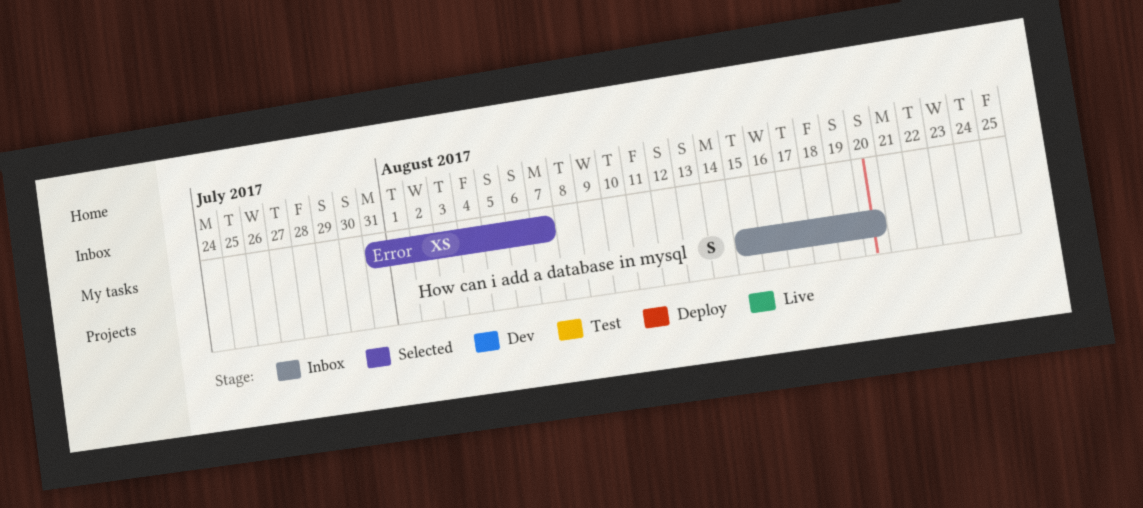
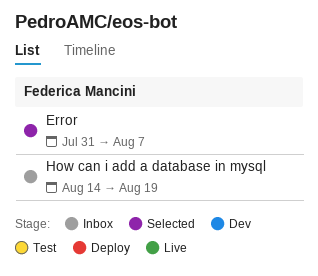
How can i add a database in mysql, start: Aug 15 -> Aug 14
How can i add a database in mysql, due: Aug 20 -> Aug 19

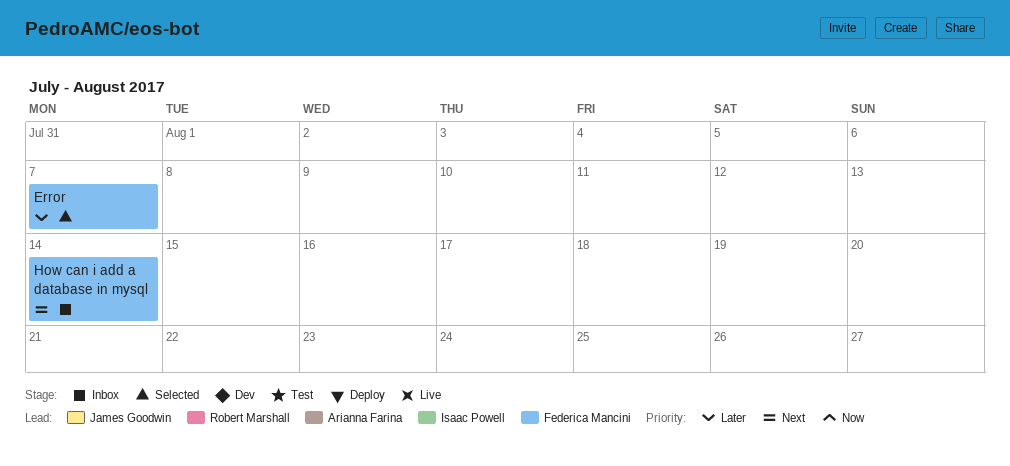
How can i add a database in mysql, due: Aug 19 -> Aug 14

